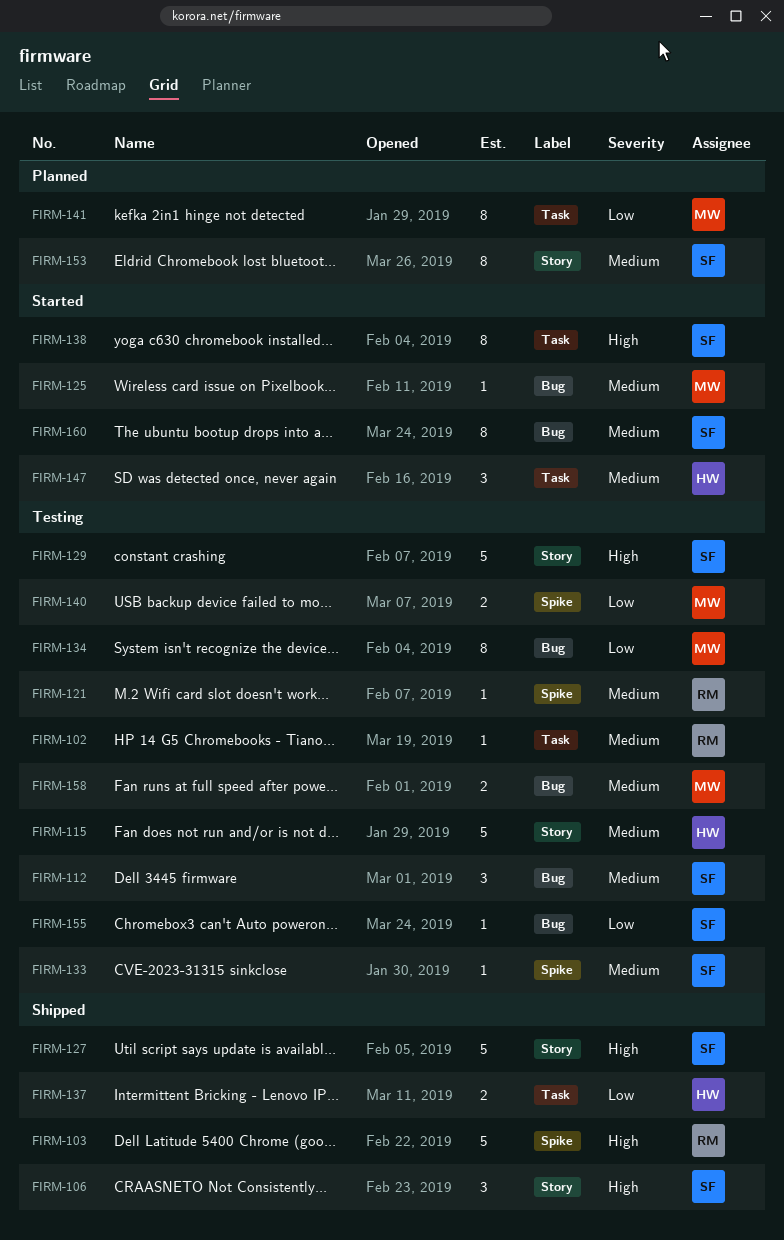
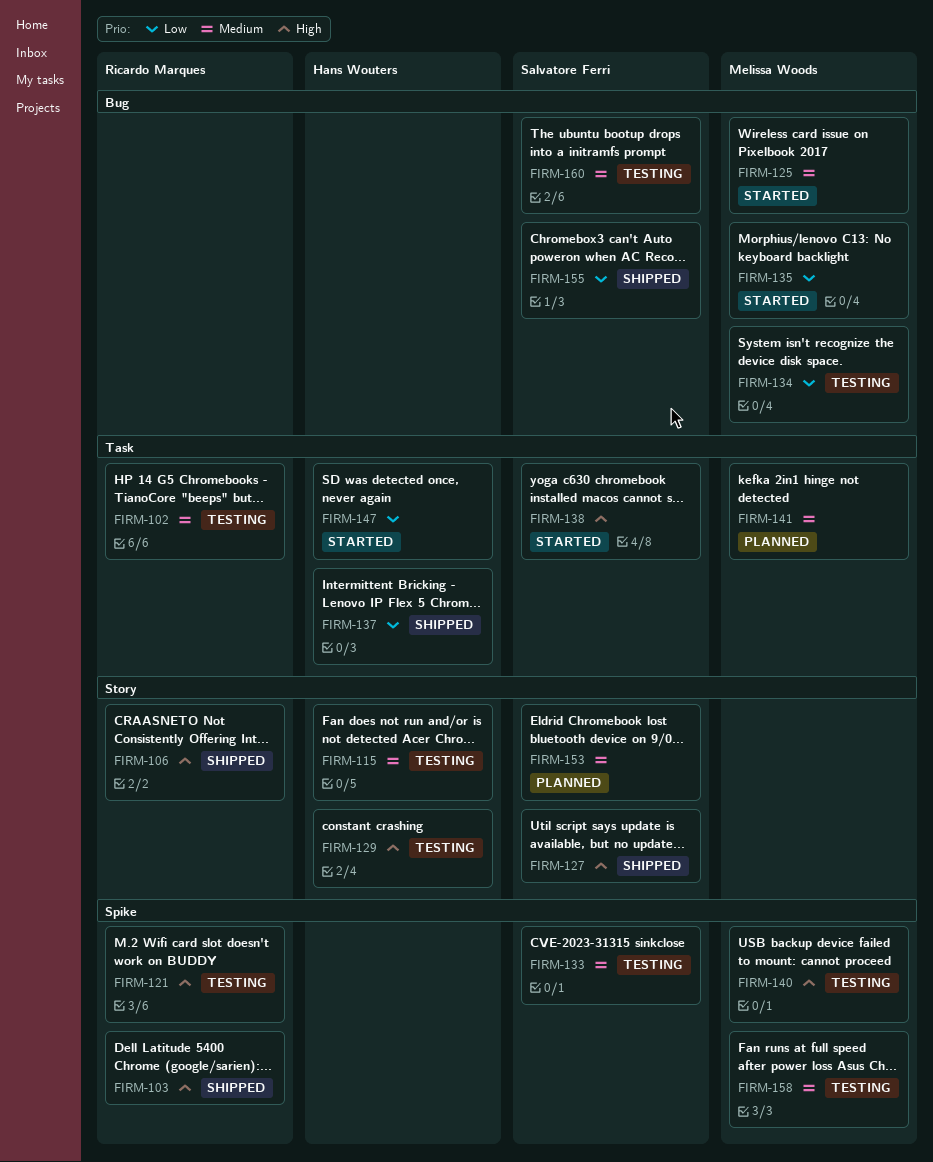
FIRM-106, owner: Salvatore Ferri -> Ricardo Marques
FIRM-112: present -> none
FIRM-121, priority: Medium -> High
FIRM-129, owner: Salvatore Ferri -> Hans Wouters
FIRM-135: none -> present
FIRM-140, priority: Low -> High
FIRM-141, priority: Low -> Medium
FIRM-147, priority: Medium -> Low
FIRM-155, status: Testing -> Shipped
FIRM-158, label: Bug -> Spike
FIRM-160, status: Started -> Testing

